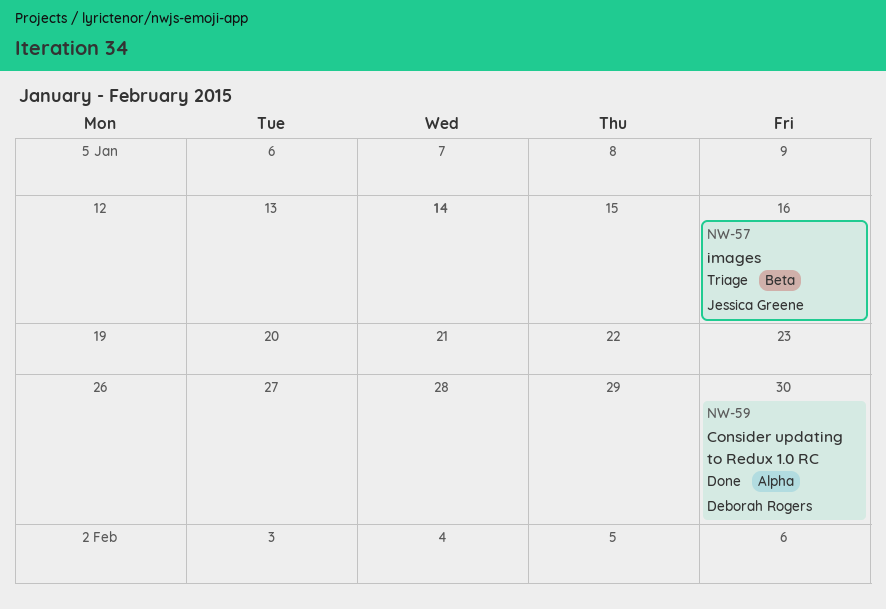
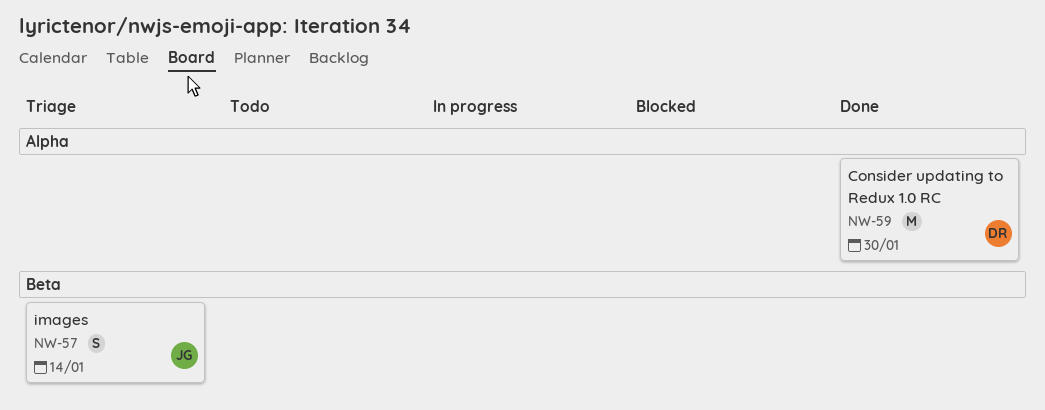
NW-57, due: Jan 16 -> Jan 14

